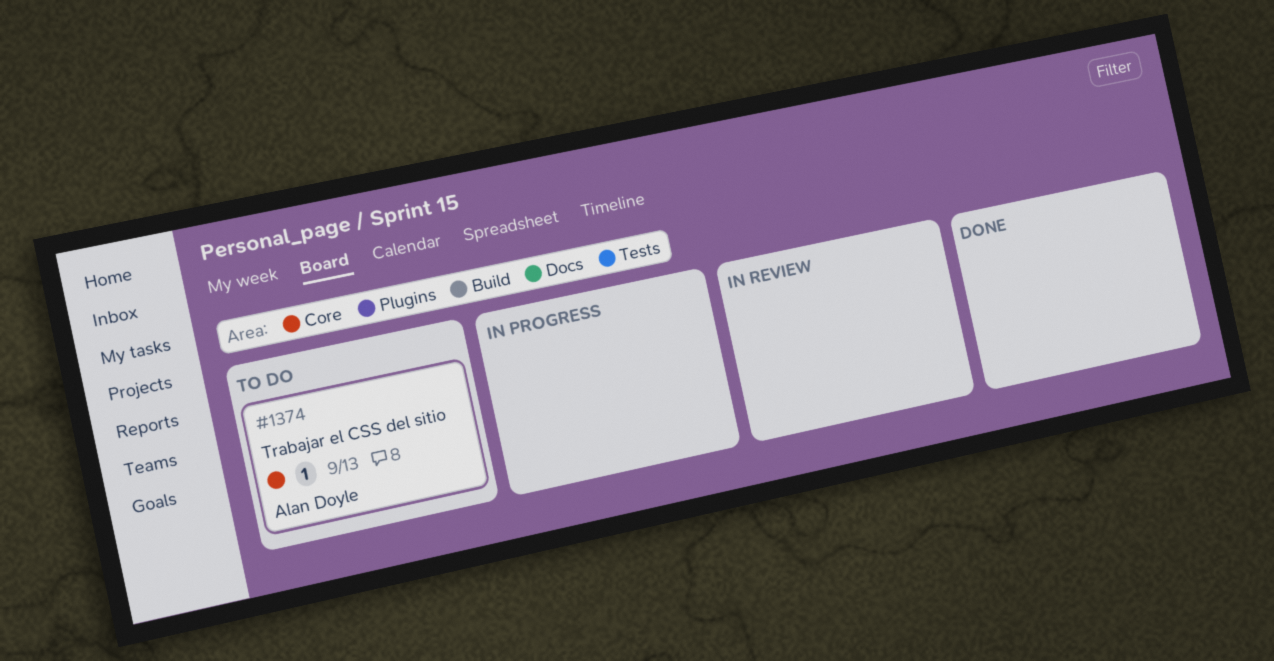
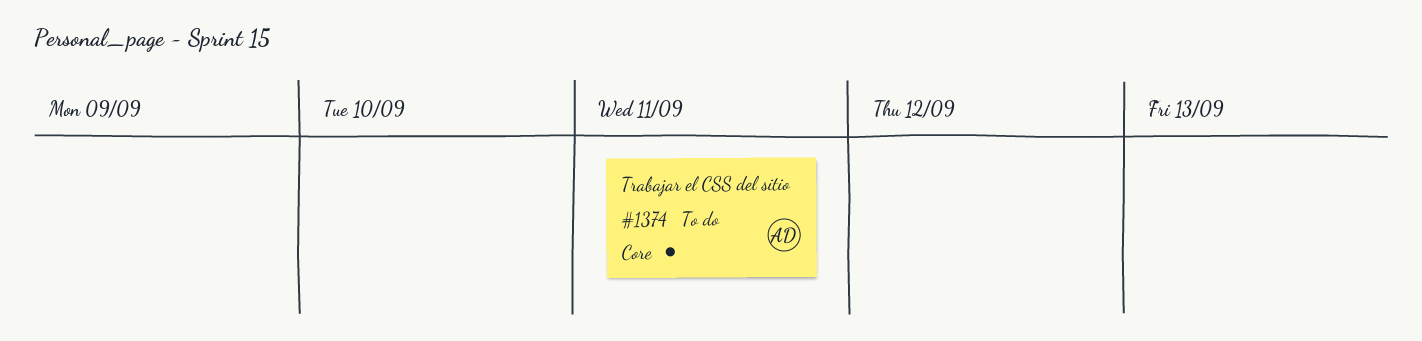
#1374, due: Sep 13 -> Sep 11

